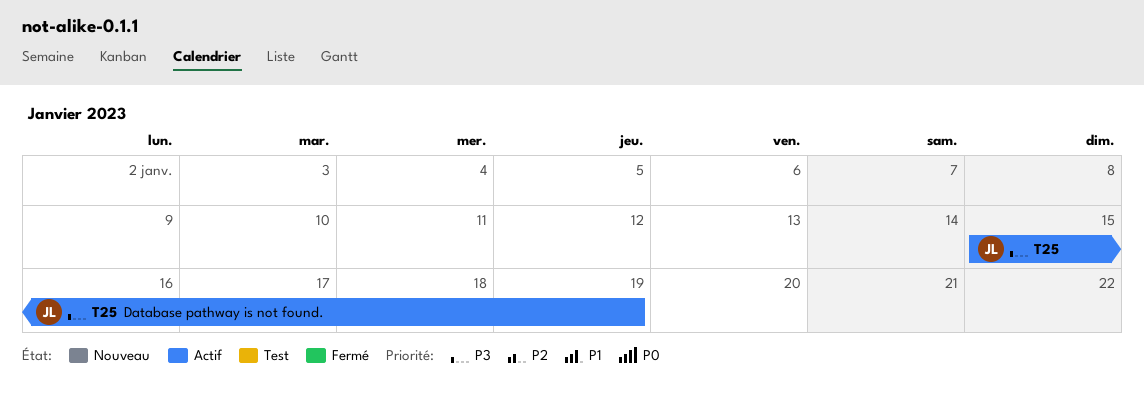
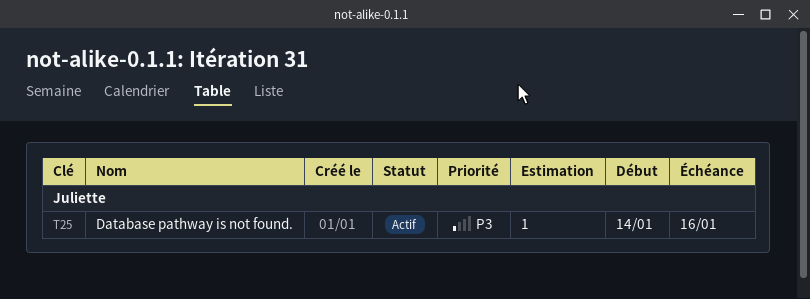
T25, start: Jan 15 -> Jan 14
T25, due: Jan 19 -> Jan 16

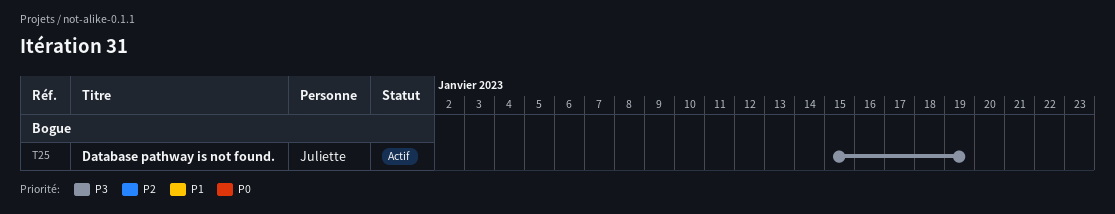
T25, start: Jan 14 -> Jan 15
T25, due: Jan 16 -> Jan 19

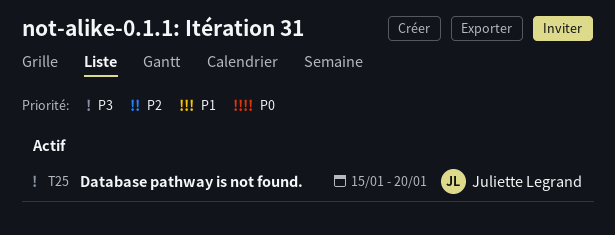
T25, due: Jan 19 -> Jan 20

